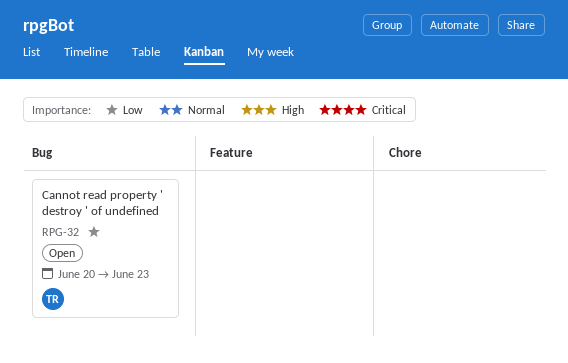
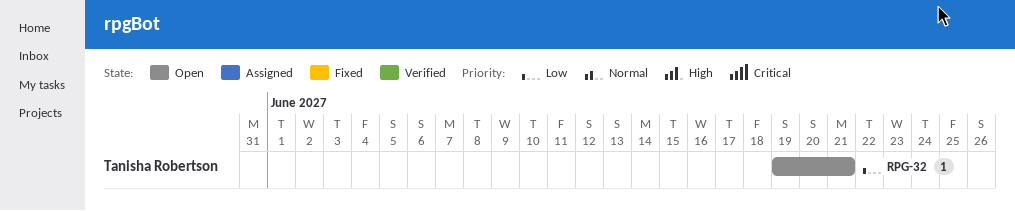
RPG-32, start: Jun 20 -> Jun 19
RPG-32, due: Jun 23 -> Jun 21

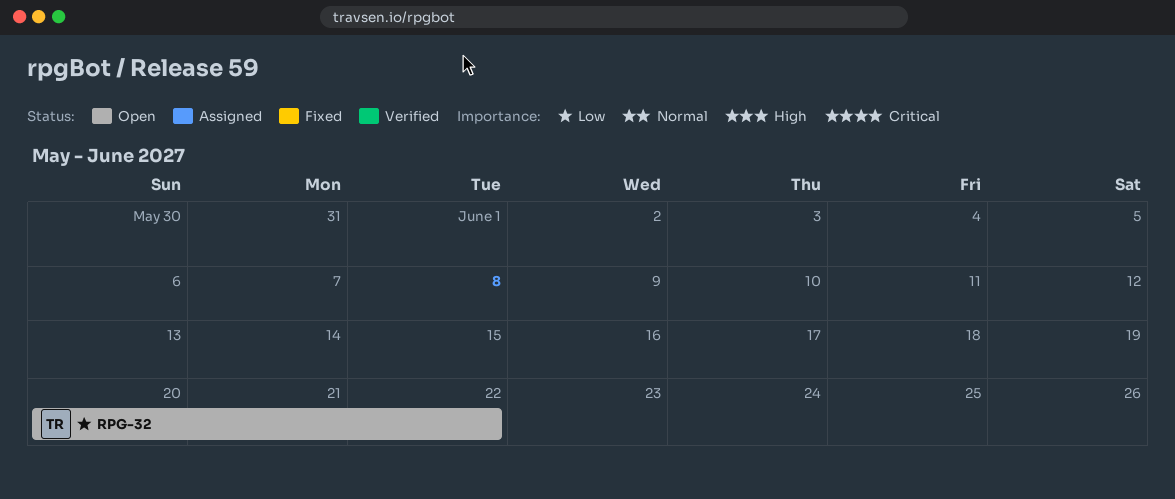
RPG-32, start: Jun 19 -> Jun 20
RPG-32, due: Jun 21 -> Jun 22

